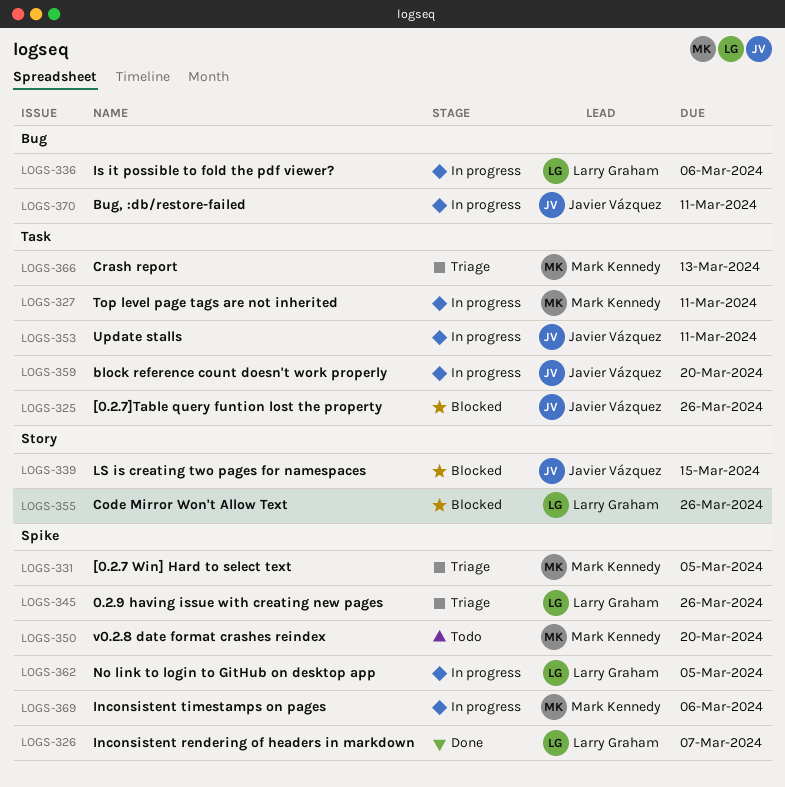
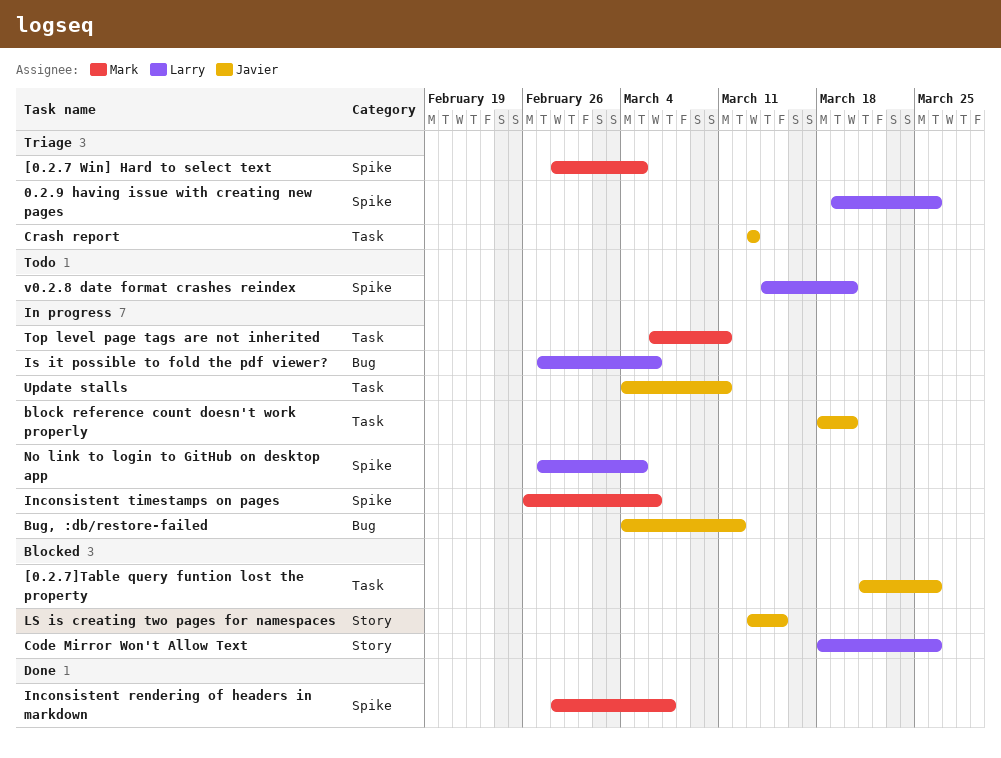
Bug, :db/restore-failed, due: Mar 11 -> Mar 12
Crash report, owner: Mark Kennedy -> Javier Vázquez
Inconsistent rendering of headers in markdown, owner: Larry Graham -> Mark Kennedy
v0.2.8 date format crashes reindex, owner: Mark Kennedy -> Larry Graham

